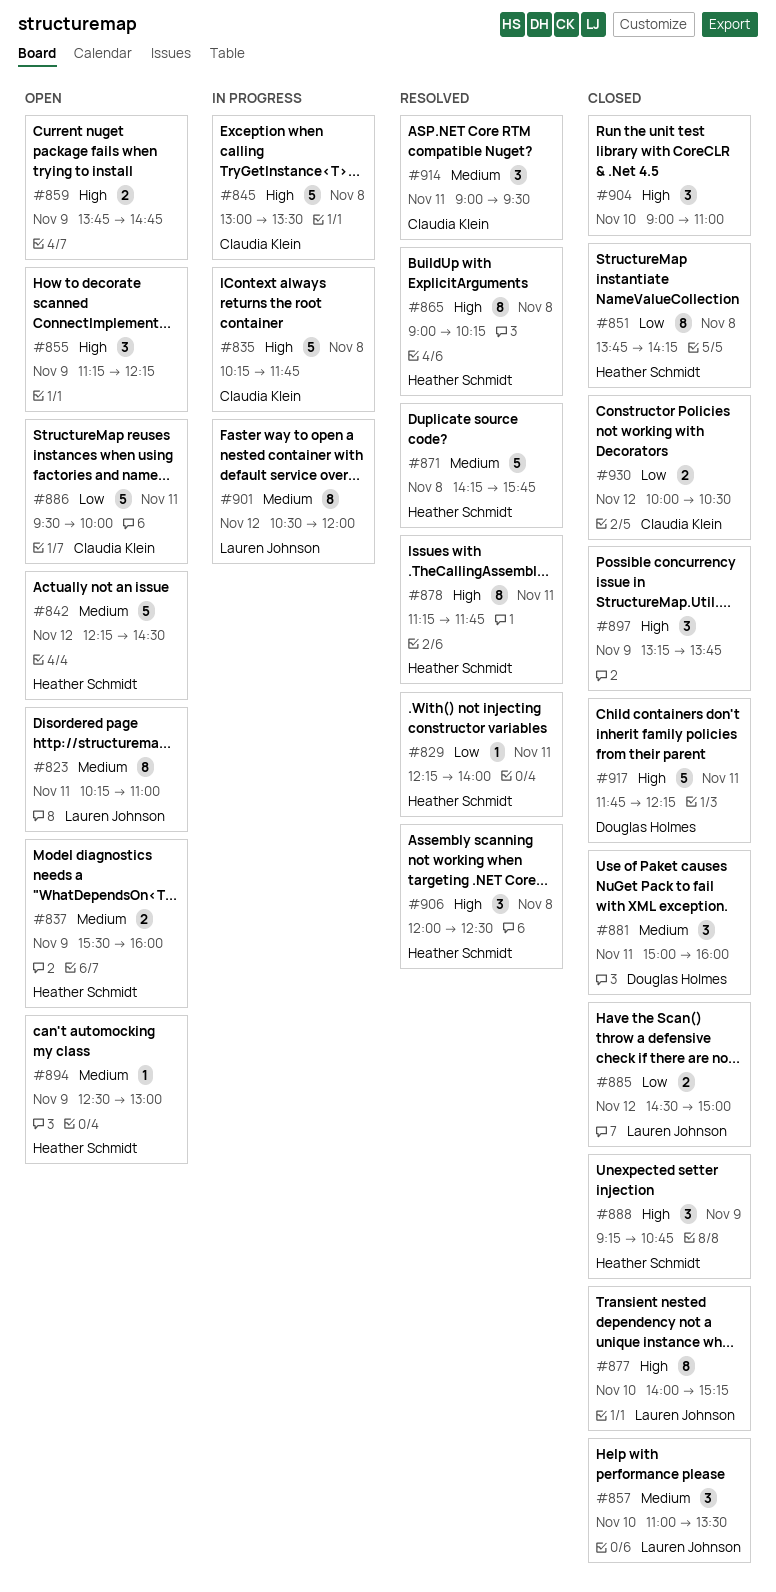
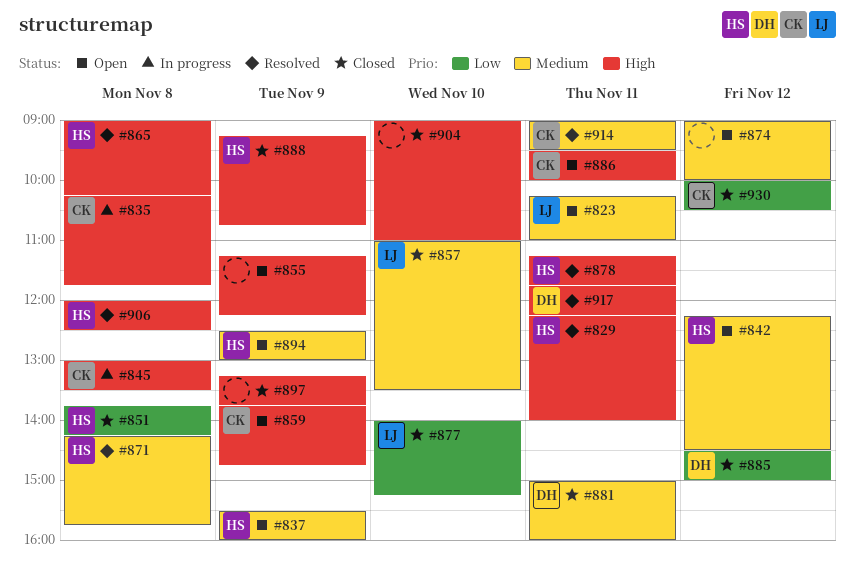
#829, priority: Low -> High
#859, owner: none -> Claudia Klein
#874: none -> present
#877, priority: High -> Low
#885, owner: Lauren Johnson -> Douglas Holmes
#886, priority: Low -> High
#901: present -> none
#917, status: Closed -> Resolved

